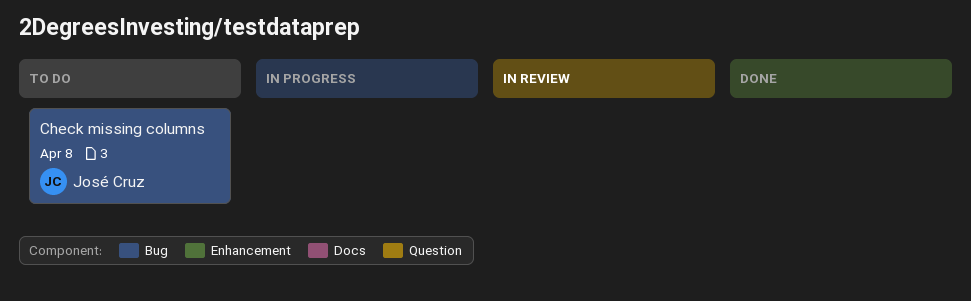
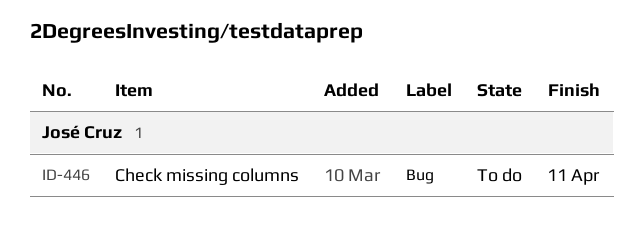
Check missing columns, due: Apr 8 -> Apr 11

